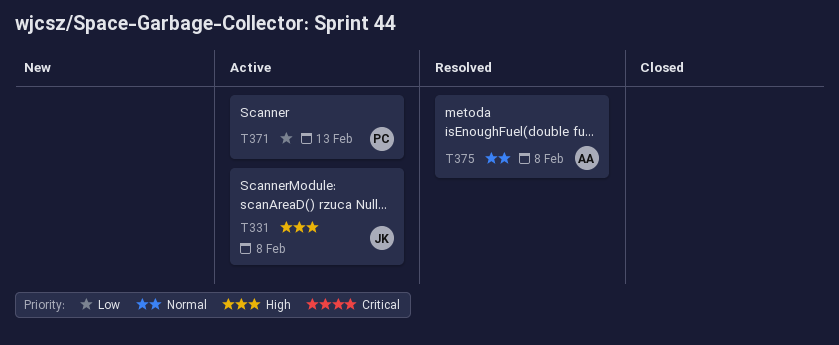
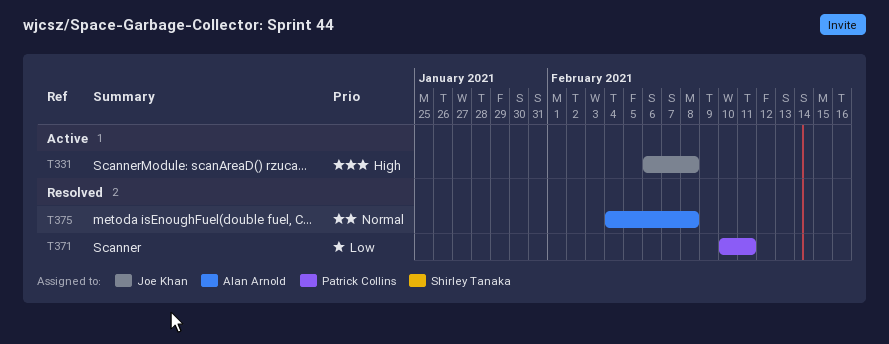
T371, status: Active -> Resolved
T371, due: Feb 13 -> Feb 11

